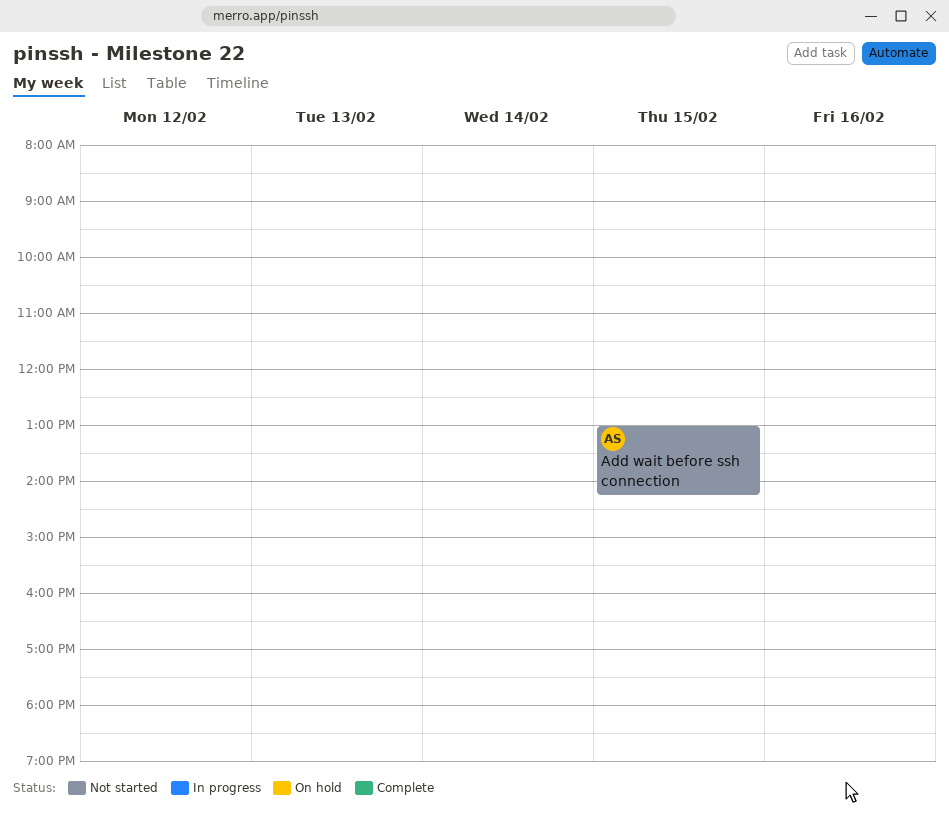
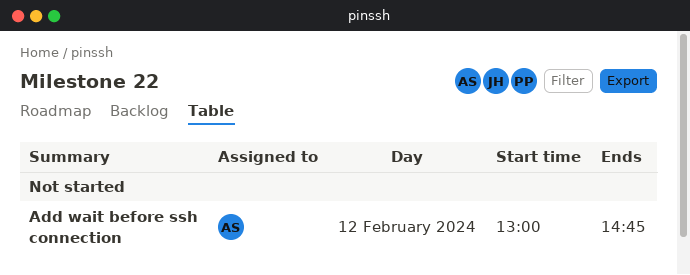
Add wait before ssh connection, day: Feb 15 -> Feb 12
Add wait before ssh connection, ends: 14:15 -> 14:45

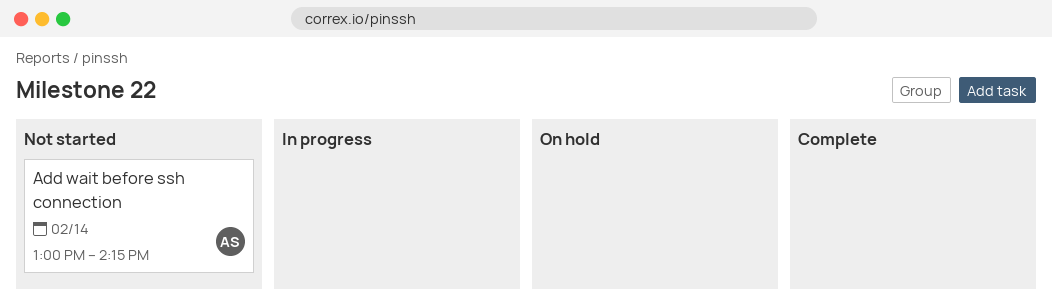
Add wait before ssh connection, day: Feb 12 -> Feb 14
Add wait before ssh connection, ends: 14:45 -> 14:15

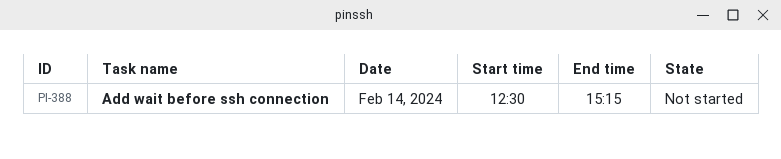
Add wait before ssh connection, begins: 13:00 -> 12:30
Add wait before ssh connection, ends: 14:15 -> 15:15

